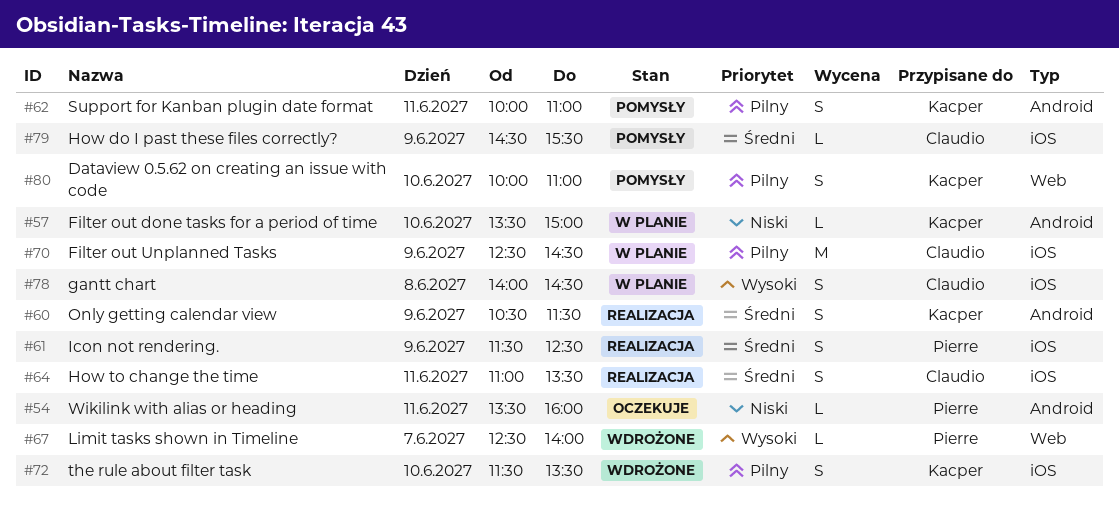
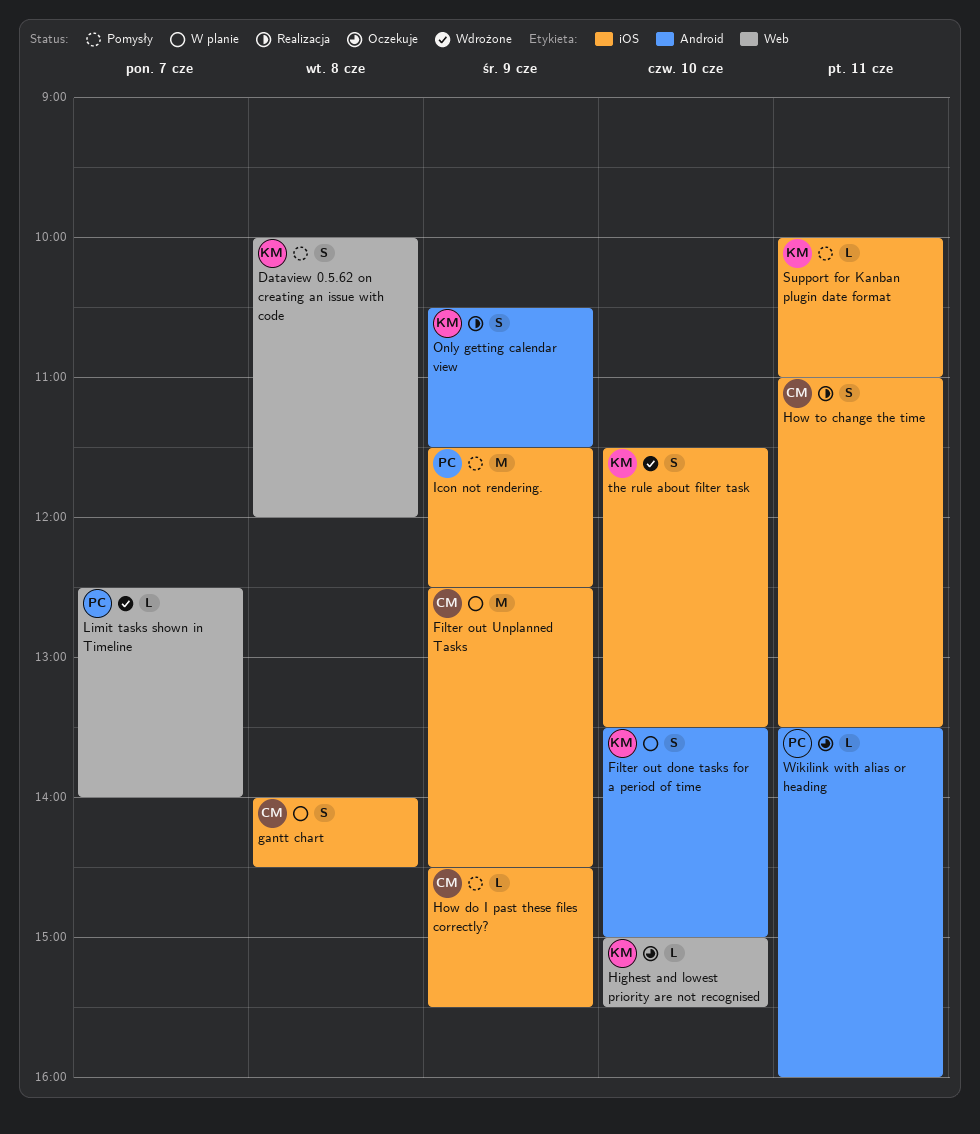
Dataview 0.5.62 on creating an issue with code, day: Jun 10 -> Jun 8
Dataview 0.5.62 on creating an issue with code, ends: 11:00 -> 12:00
Filter out done tasks for a period of time, estimate: L -> S
Highest and lowest priority are not recognised: none -> present
Icon not rendering., status: Realizacja -> Pomysły
Icon not rendering., estimate: S -> M
Support for Kanban plugin date format, label: Android -> iOS
Support for Kanban plugin date format, estimate: S -> L

